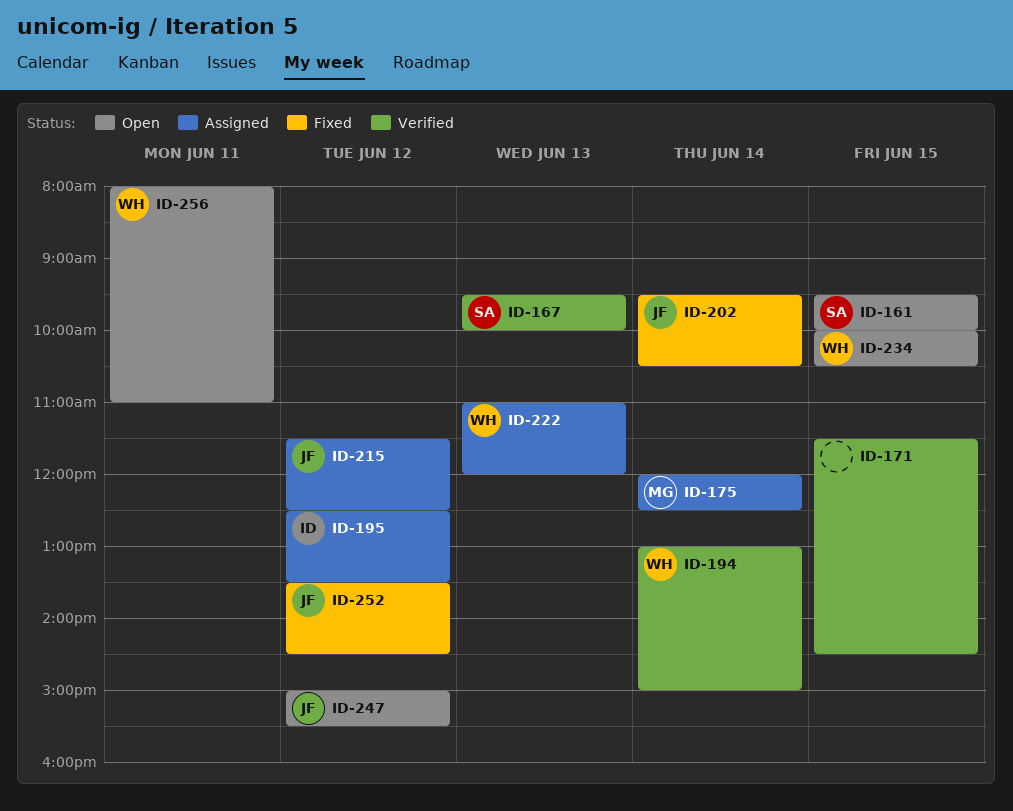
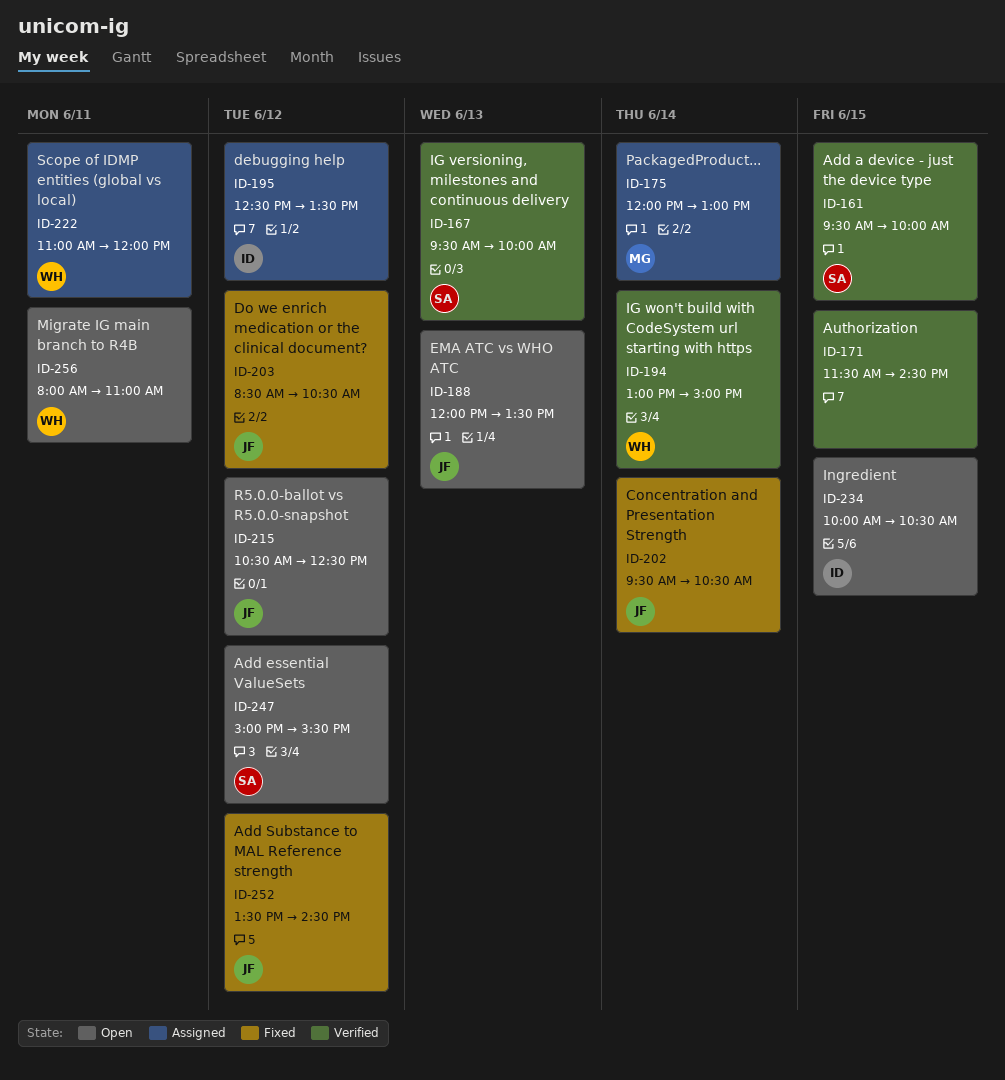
ID-161, status: Open -> Verified
ID-175, ends: 12:30 -> 13:00
ID-188: none -> present
ID-203: none -> present
ID-215, status: Assigned -> Open
ID-215, begins: 11:30 -> 10:30
ID-222, day: Jun 13 -> Jun 11
ID-234, owner: WH -> ID
ID-247, owner: JF -> SA

